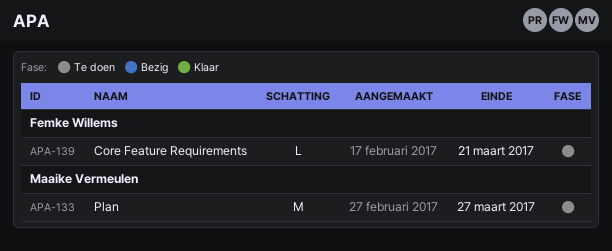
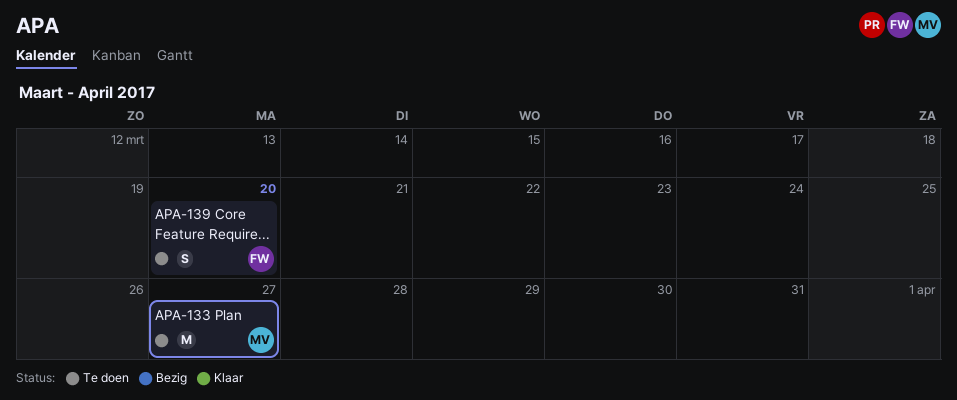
APA-139, estimate: L -> S
APA-139, due: Mar 21 -> Mar 20

